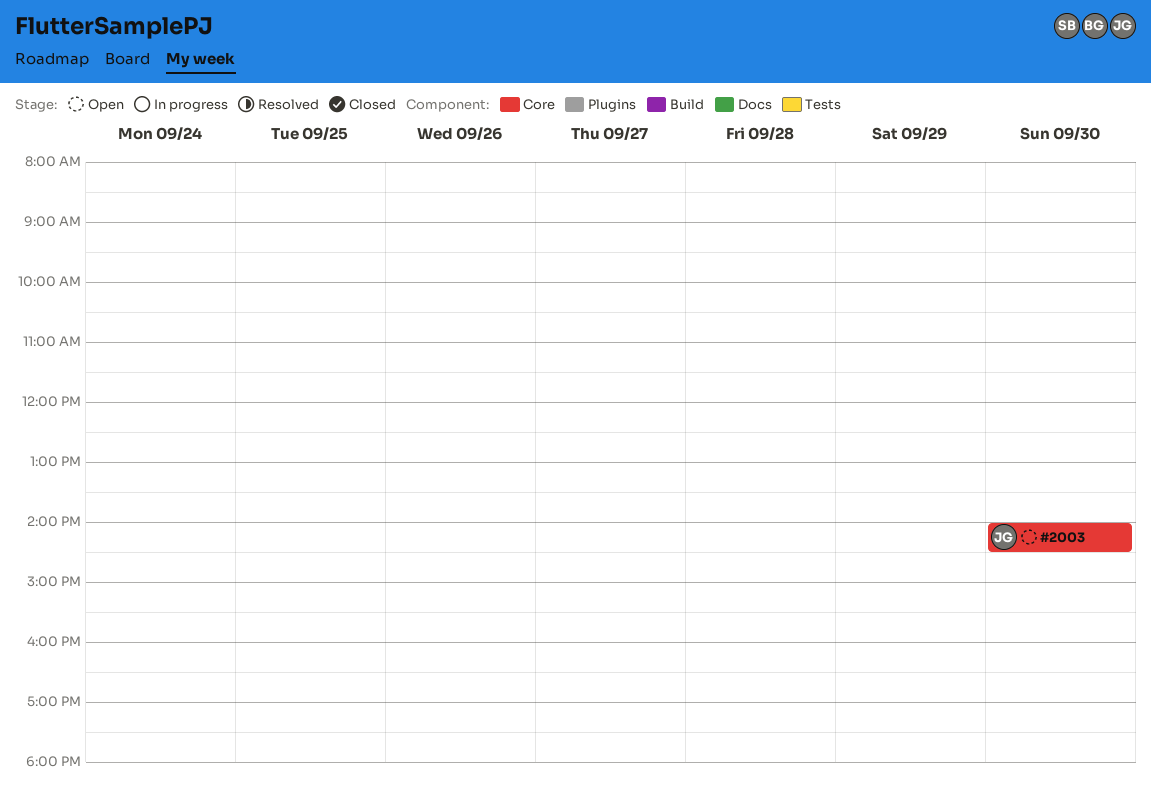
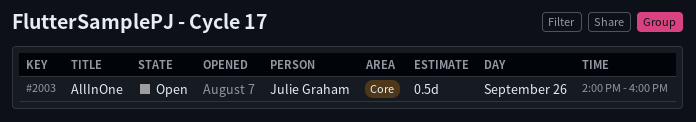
#2003, day: Sep 30 -> Sep 26
#2003, ends: 14:30 -> 16:00

